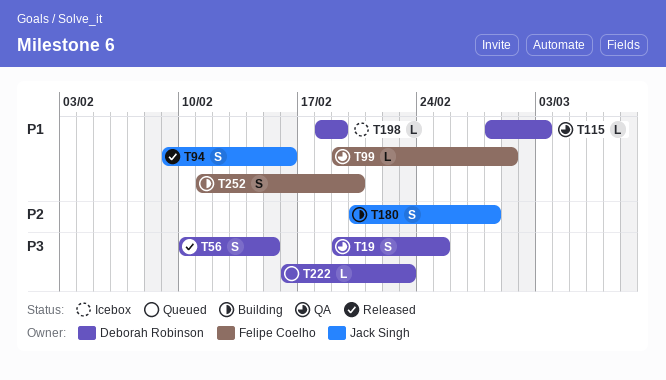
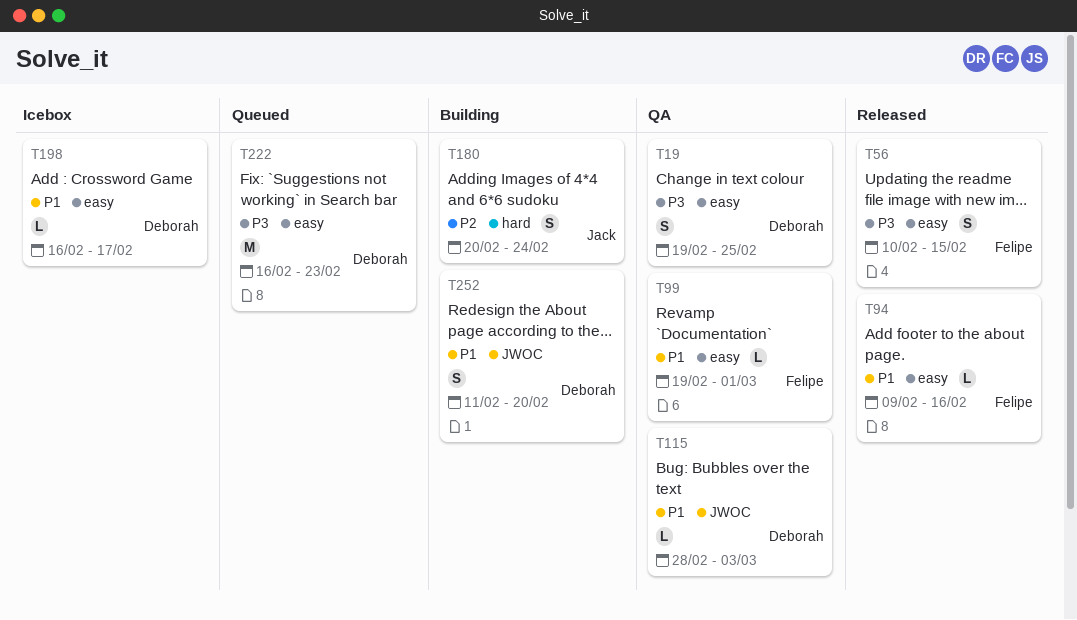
T56, owner: Deborah Robinson -> Felipe Coelho
T94, owner: Jack Singh -> Felipe Coelho
T94, estimate: S -> L
T180, due: Feb 28 -> Feb 24
T198, start: Feb 18 -> Feb 16
T198, due: Feb 19 -> Feb 17
T222, estimate: L -> M
T252, owner: Felipe Coelho -> Deborah Robinson

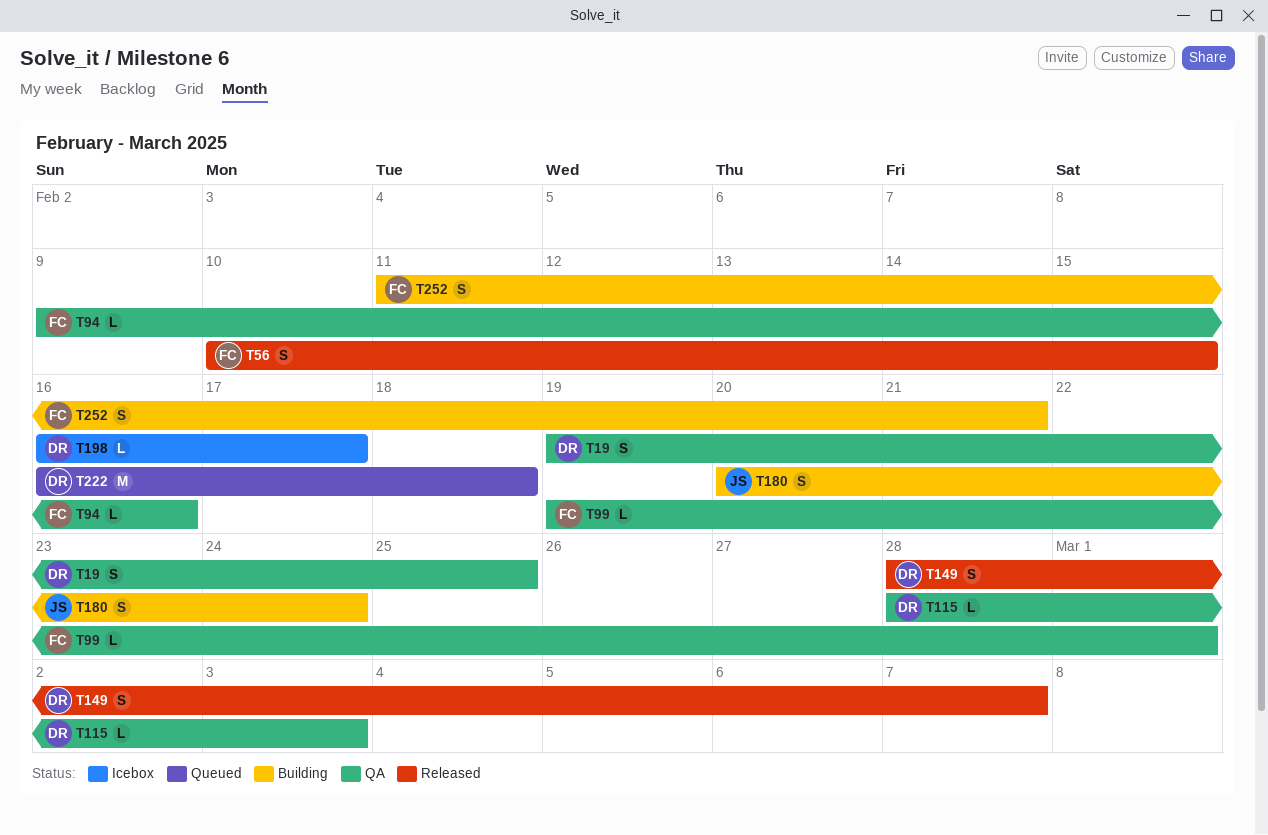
T94, status: Released -> QA
T149: none -> present
T222, due: Feb 23 -> Feb 18
T252, owner: Deborah -> Felipe
T252, due: Feb 20 -> Feb 21

